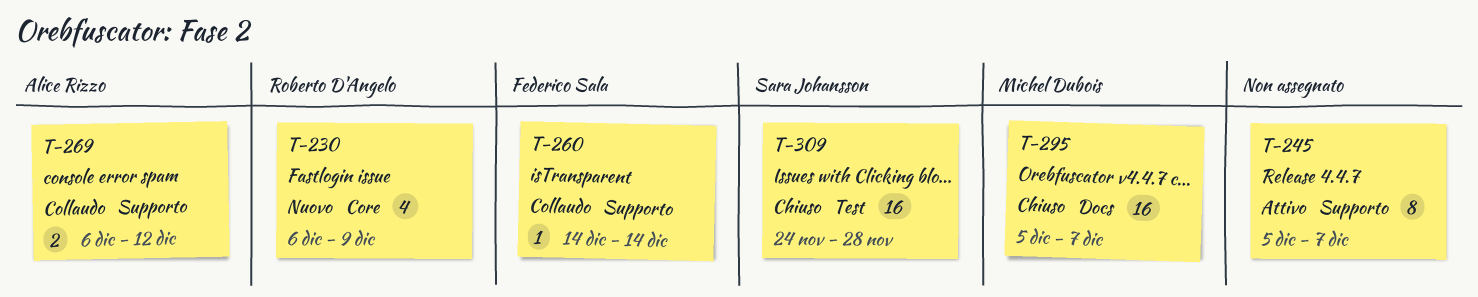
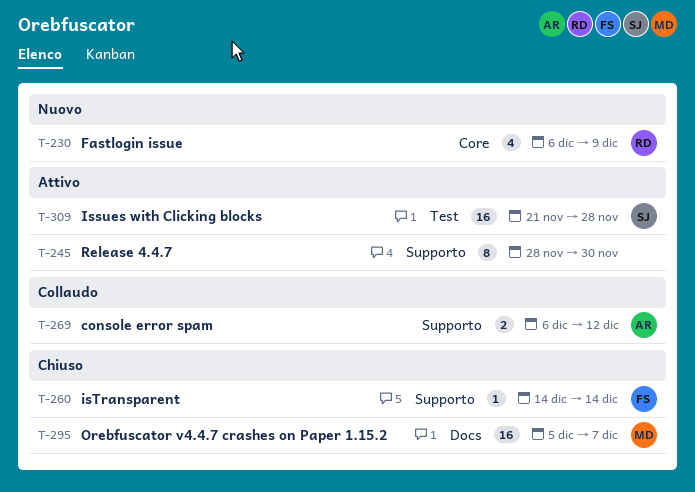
T-245, start: Dec 5 -> Nov 28
T-245, due: Dec 7 -> Nov 30
T-260, status: Collaudo -> Chiuso
T-309, status: Chiuso -> Attivo
T-309, start: Nov 24 -> Nov 21

